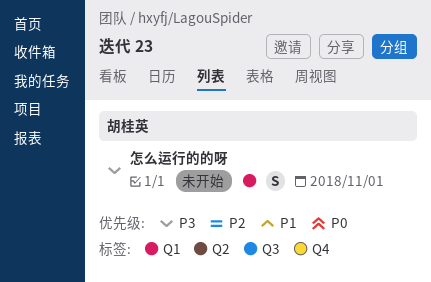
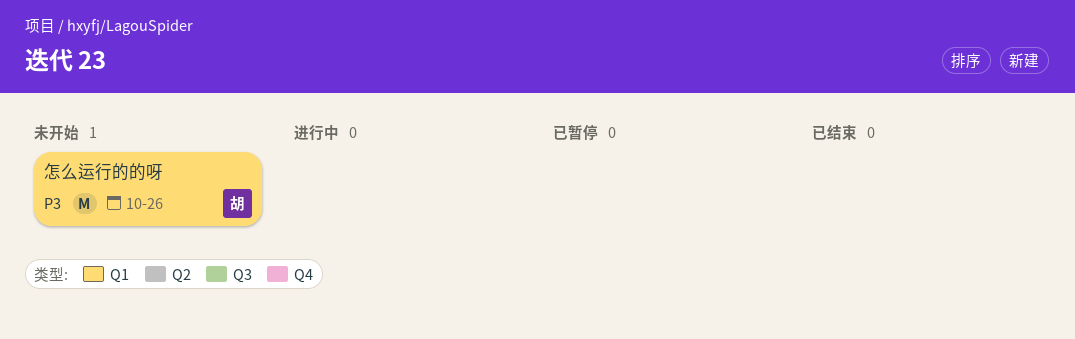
怎么运行的的呀, estimate: S -> M
怎么运行的的呀, due: Nov 1 -> Oct 26

